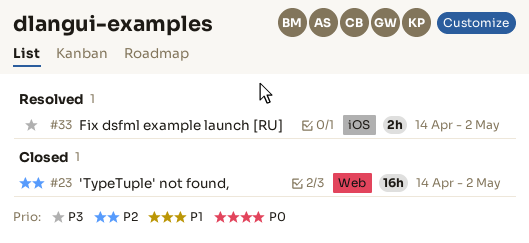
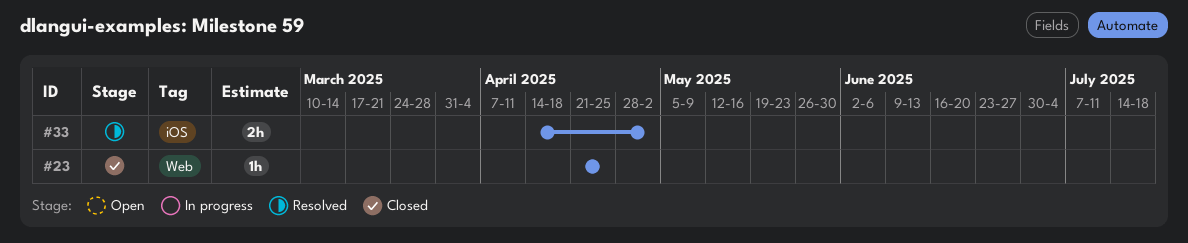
#23, estimate: 16h -> 1h
#23, start: Apr 14 -> Apr 21
#23, due: May 2 -> Apr 25

